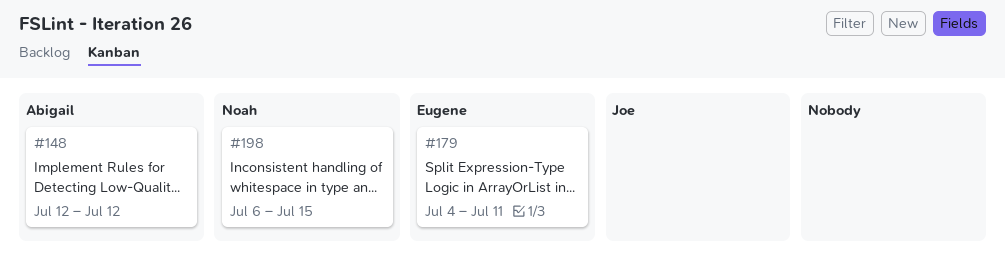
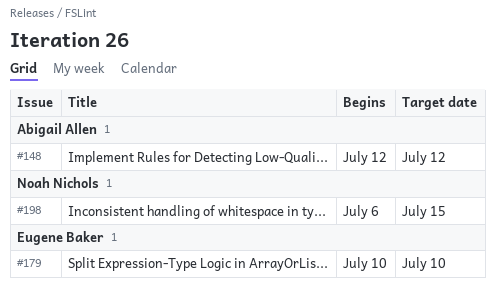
#179, start: Jul 4 -> Jul 10
#179, due: Jul 11 -> Jul 10

